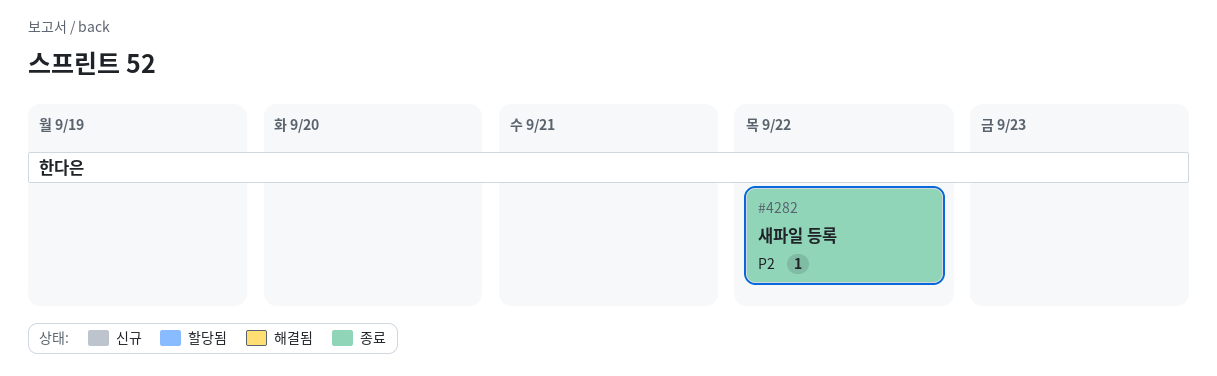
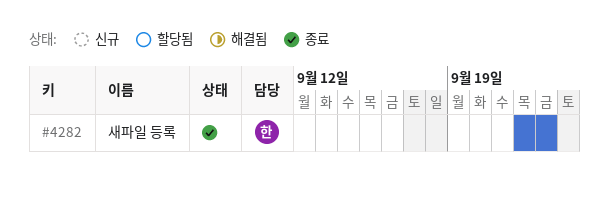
#4282, due: Sep 22 -> Sep 23

